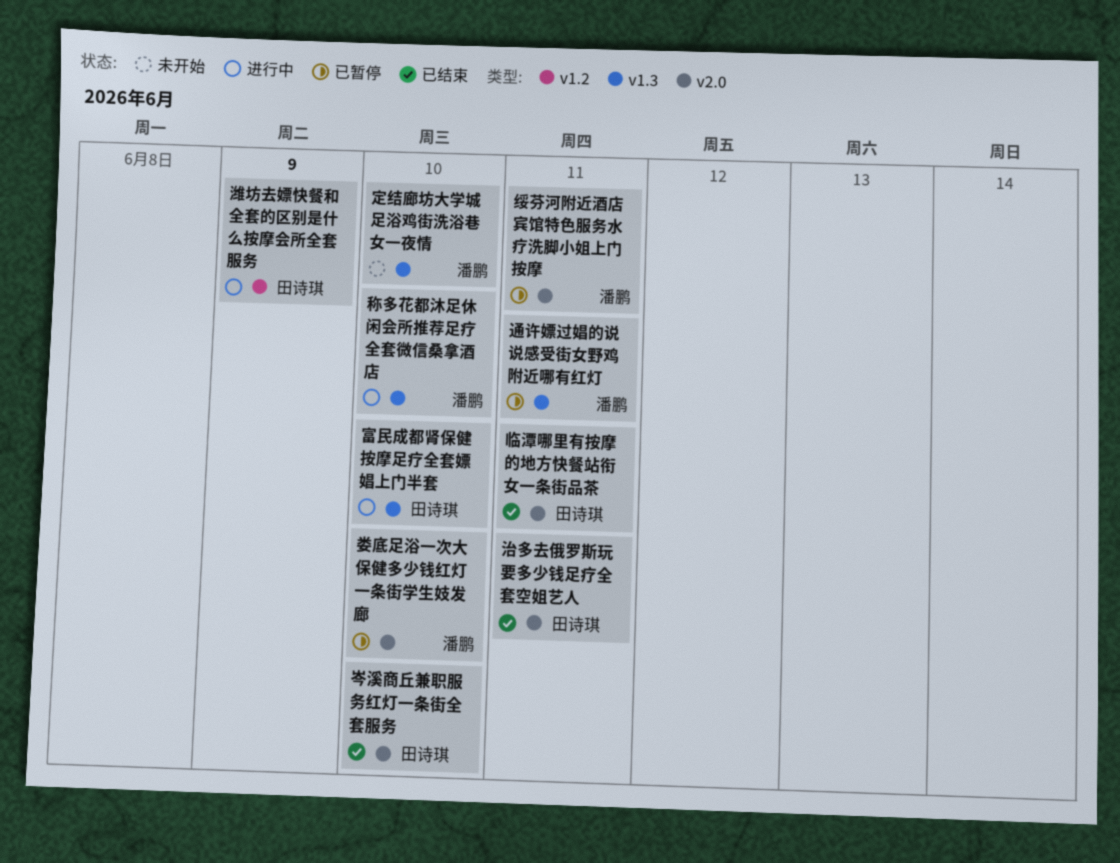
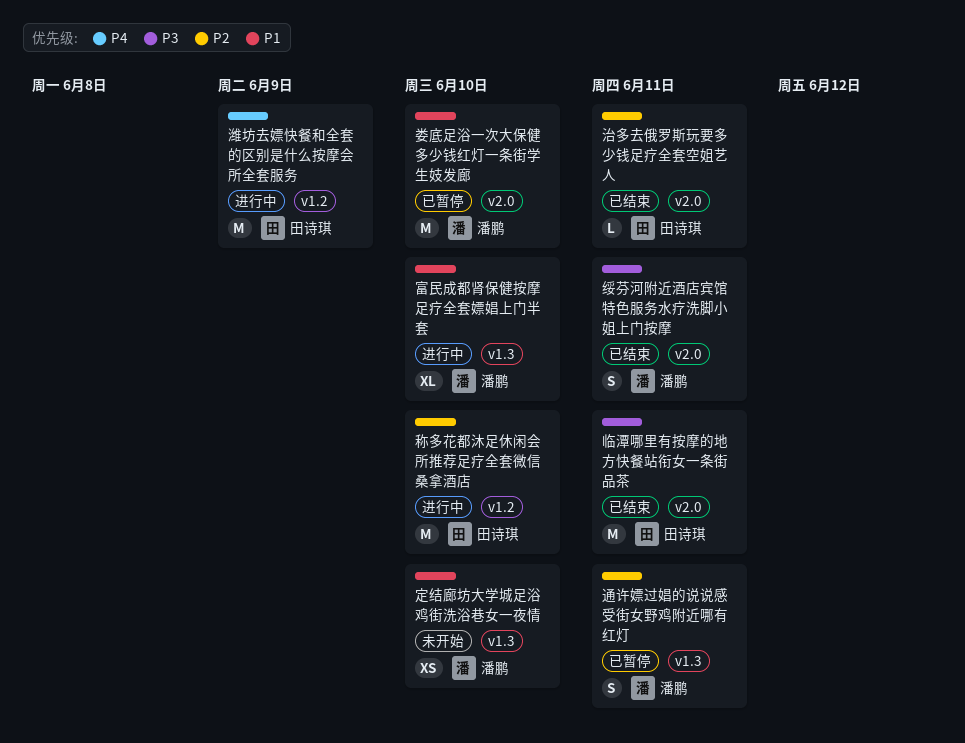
富民成都肾保健按摩足疗全套嫖娼上门半套, owner: 田诗琪 -> 潘鹏
岑溪商丘兼职服务红灯一条街全套服务: present -> none
称多花都沐足休闲会所推荐足疗全套微信桑拿酒店, owner: 潘鹏 -> 田诗琪
称多花都沐足休闲会所推荐足疗全套微信桑拿酒店, label: v1.3 -> v1.2
绥芬河附近酒店宾馆特色服务水疗洗脚小姐上门按摩, status: 已暂停 -> 已结束

